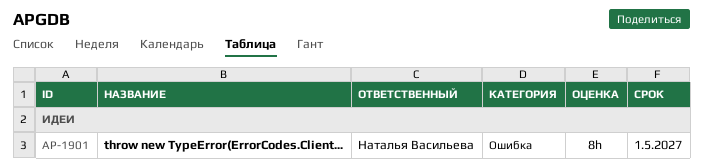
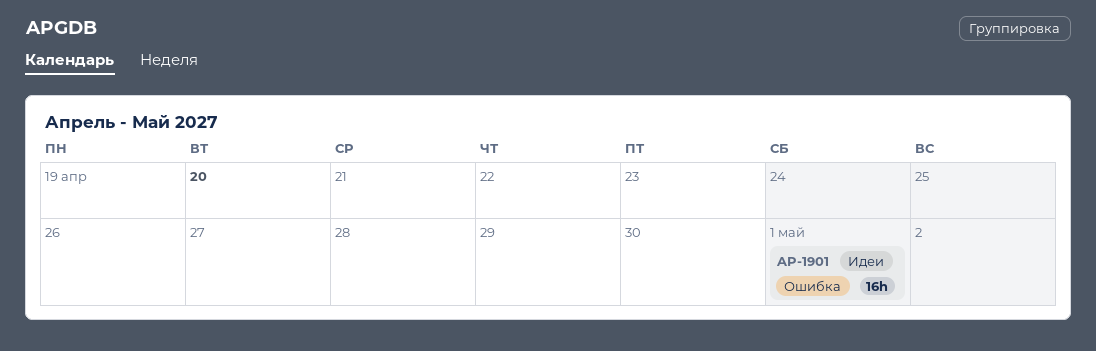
AP-1901, estimate: 8h -> 16h

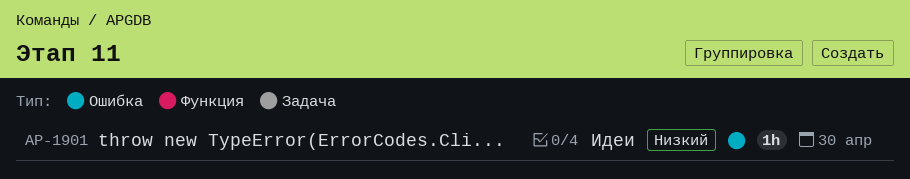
AP-1901, estimate: 16h -> 1h
AP-1901, due: May 1 -> Apr 30

